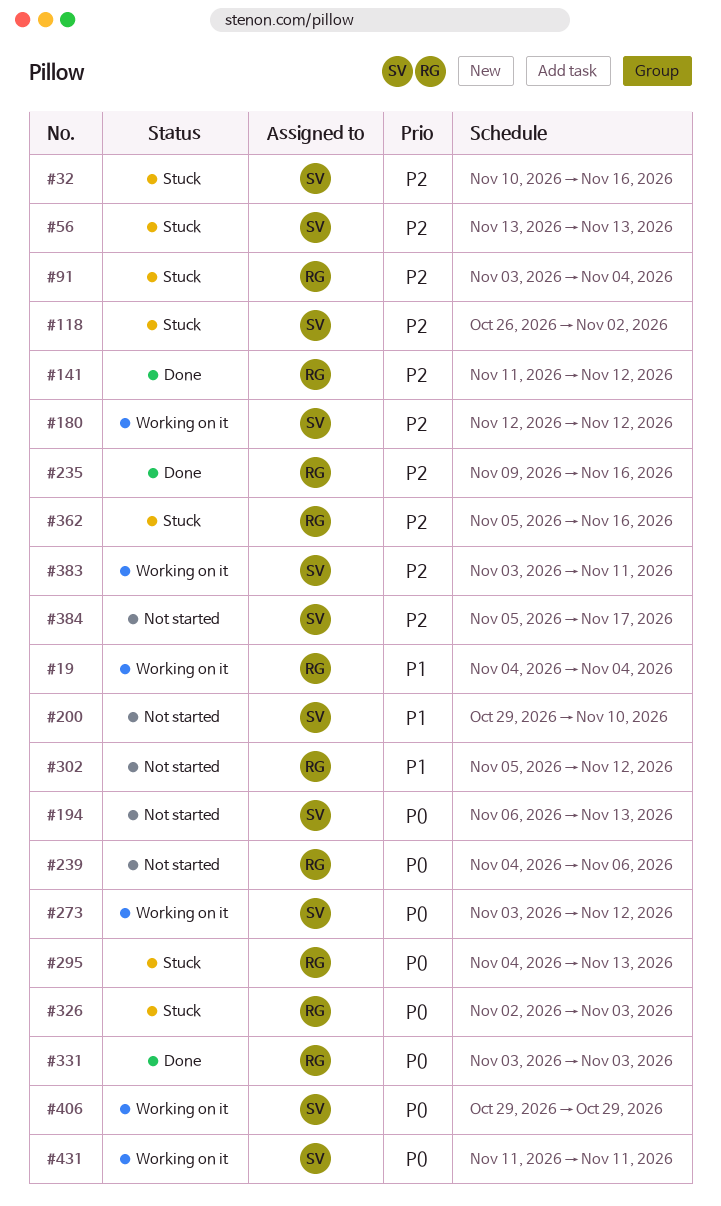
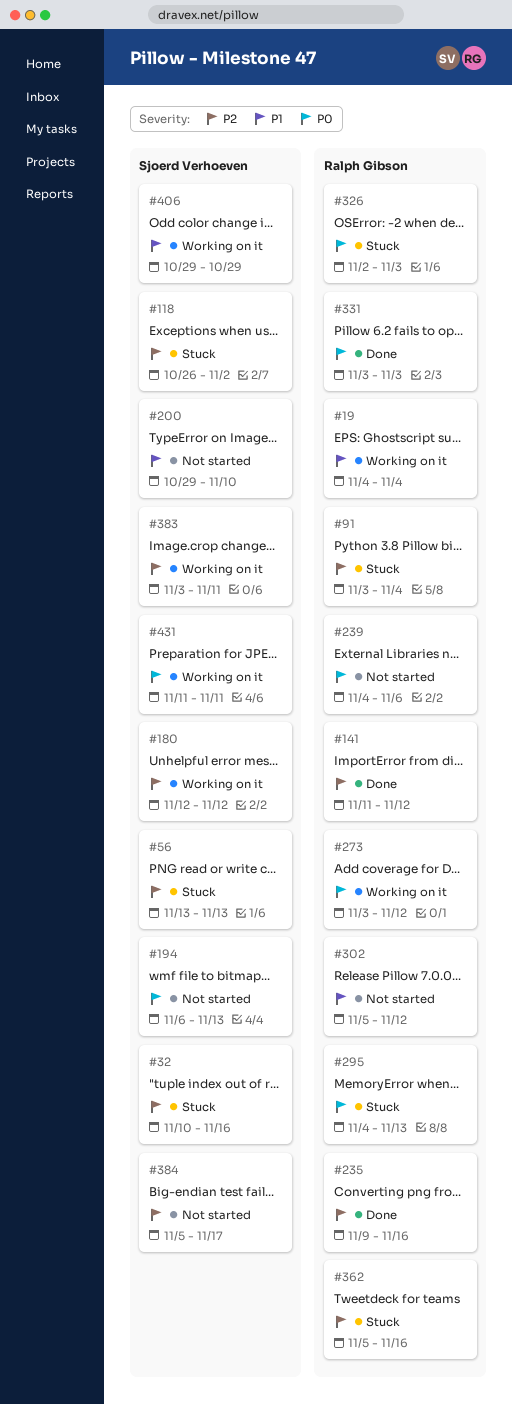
#273, owner: Sjoerd Verhoeven -> Ralph Gibson
#406, priority: P0 -> P1

